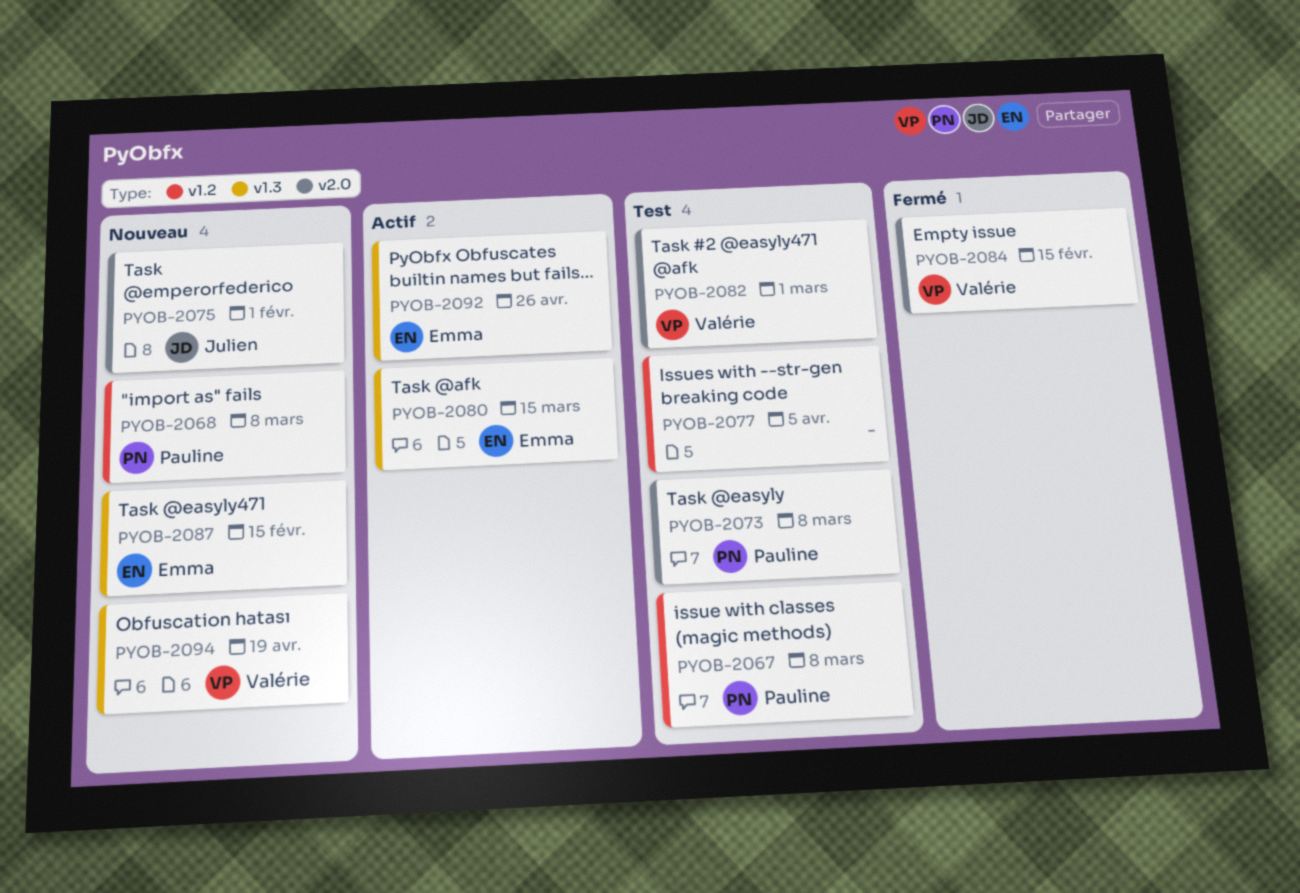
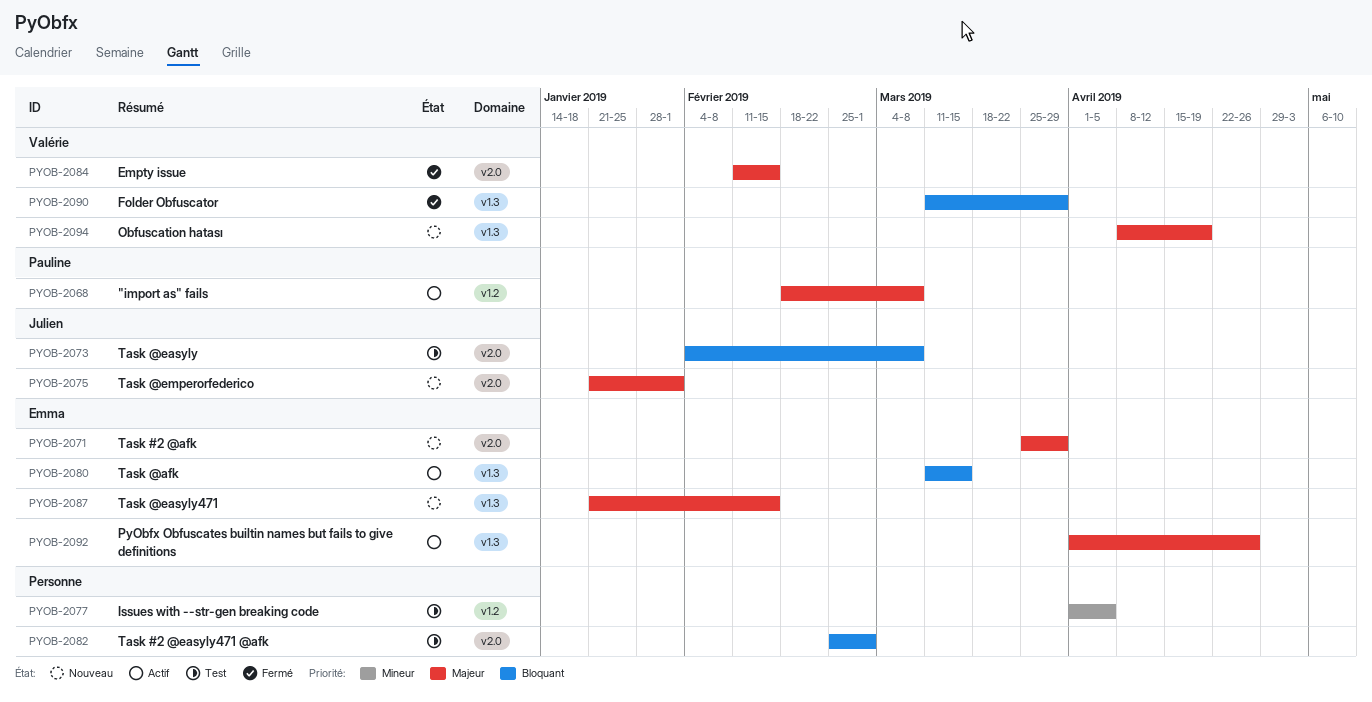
PYOB-2067: present -> none
PYOB-2068, status: Nouveau -> Actif
PYOB-2071: none -> present
PYOB-2073, owner: Pauline -> Julien
PYOB-2082, owner: Valérie -> none
PYOB-2090: none -> present

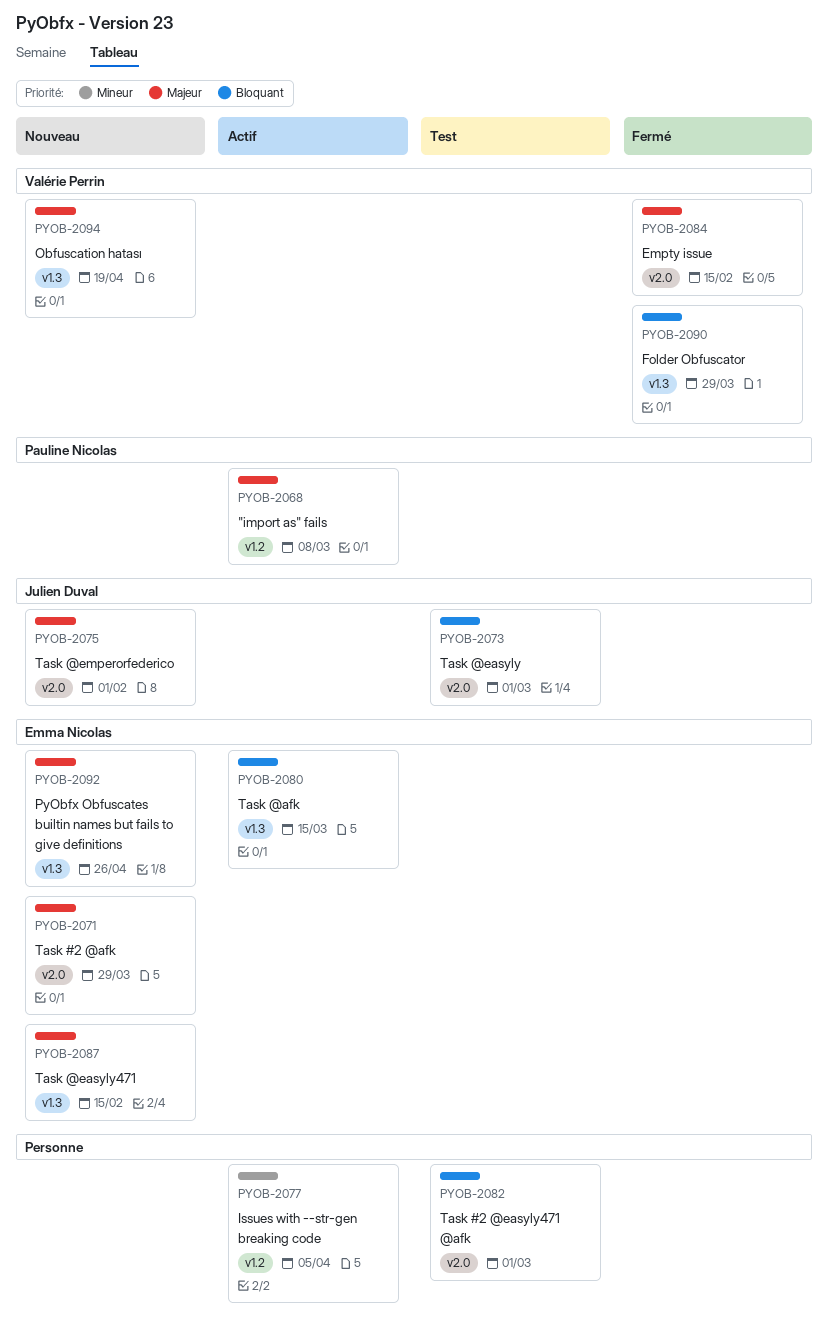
PYOB-2073, due: Mar 8 -> Mar 1
PYOB-2077, status: Test -> Actif
PYOB-2092, status: Actif -> Nouveau

